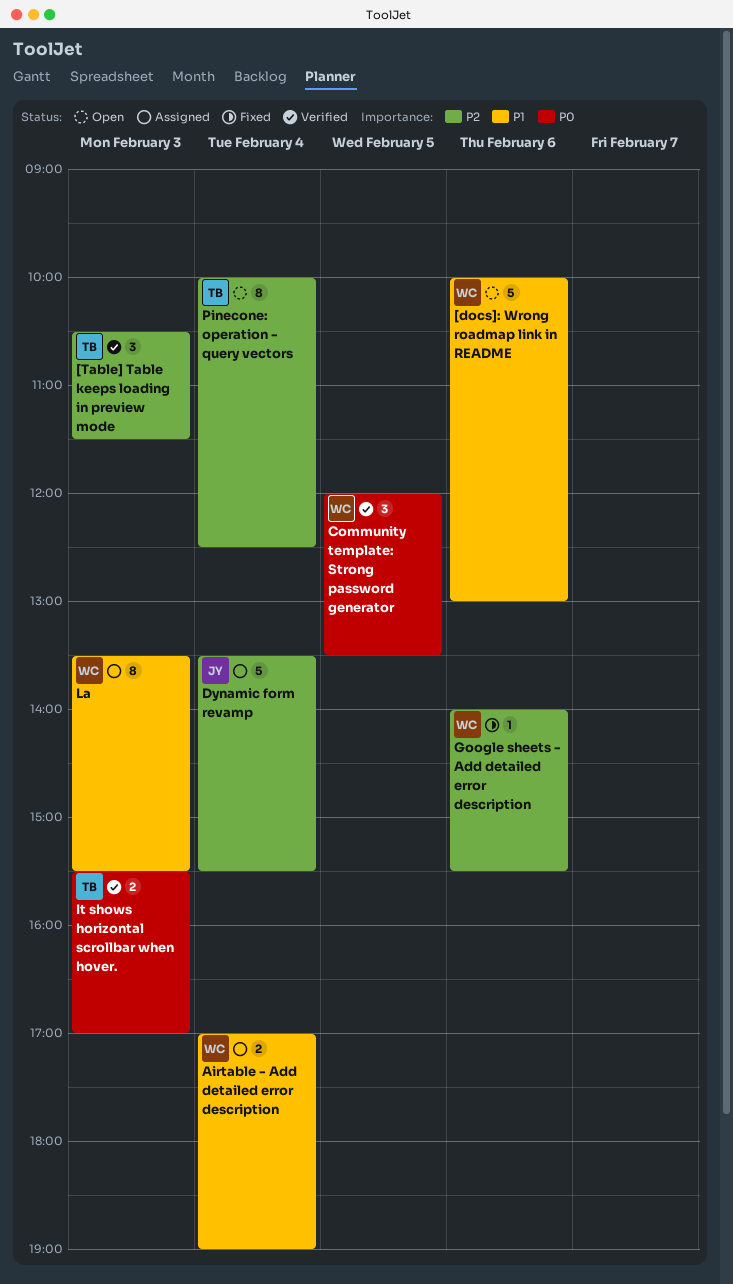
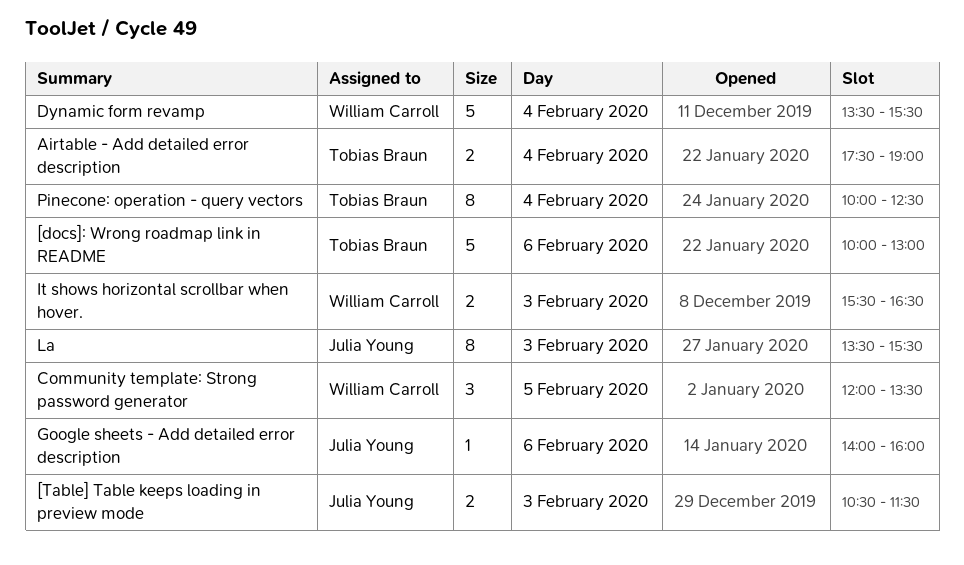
[docs]: Wrong roadmap link in README, owner: William Carroll -> Tobias Braun
[Table] Table keeps loading in preview mode, owner: Tobias Braun -> Julia Young
[Table] Table keeps loading in preview mode, estimate: 3 -> 2
Airtable - Add detailed error description, owner: William Carroll -> Tobias Braun
Airtable - Add detailed error description, begins: 17:00 -> 17:30
Dynamic form revamp, owner: Julia Young -> William Carroll
Google sheets - Add detailed error description, owner: William Carroll -> Julia Young
Google sheets - Add detailed error description, ends: 15:30 -> 16:00
It shows horizontal scrollbar when hover., owner: Tobias Braun -> William Carroll
It shows horizontal scrollbar when hover., ends: 17:00 -> 16:30
La, owner: William Carroll -> Julia Young

